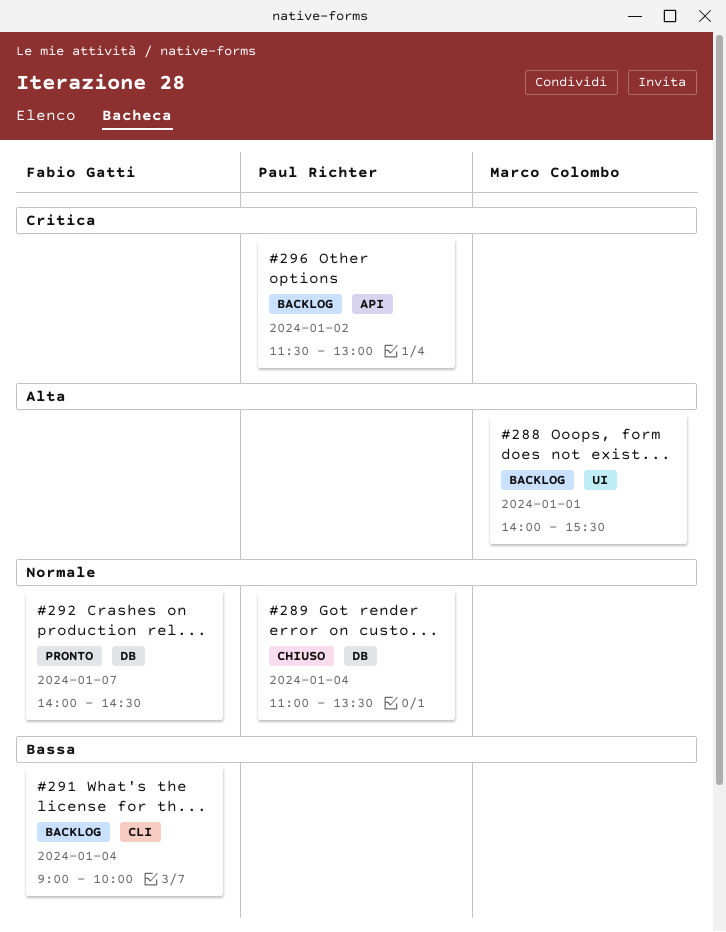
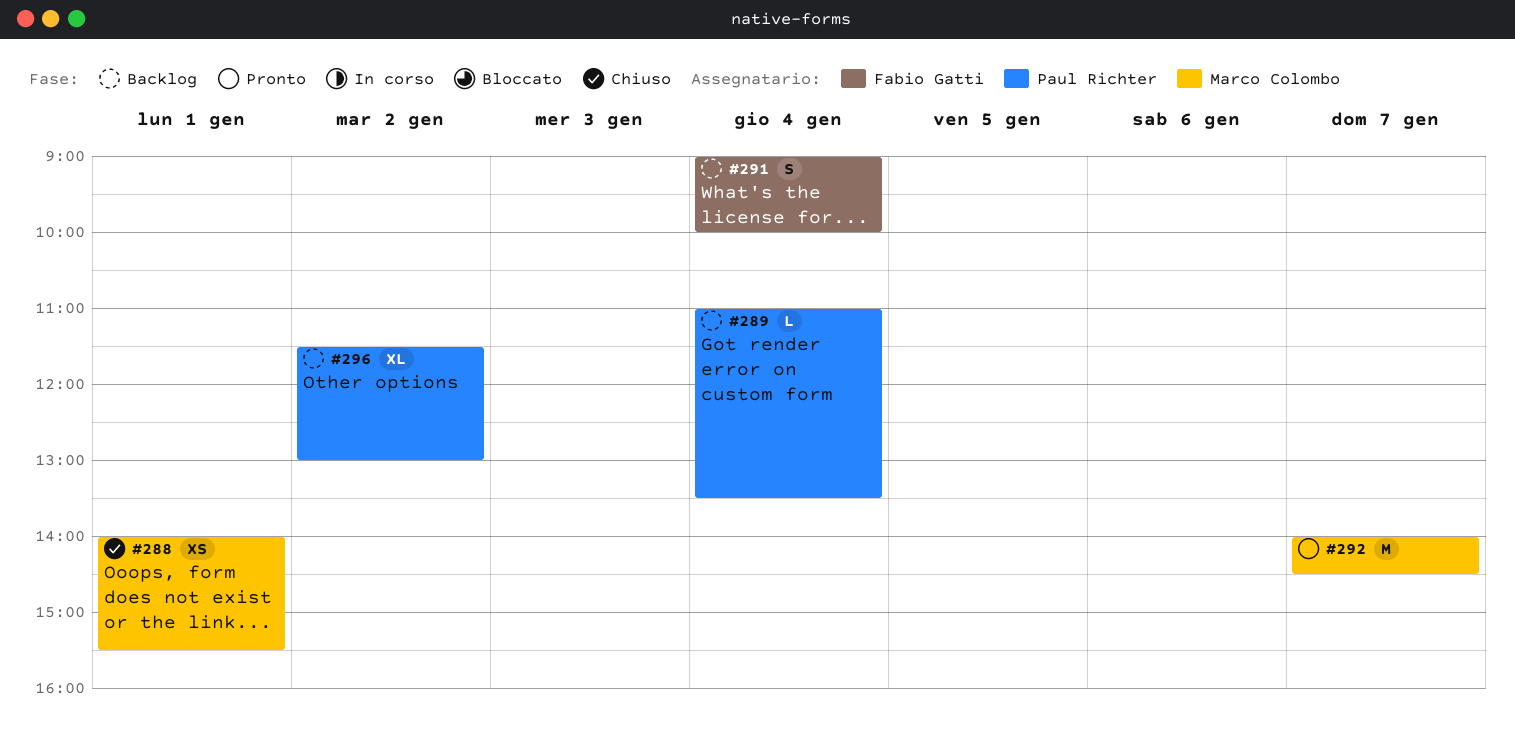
#288, status: Backlog -> Chiuso
#289, status: Chiuso -> Backlog
#292, owner: Fabio Gatti -> Marco Colombo

